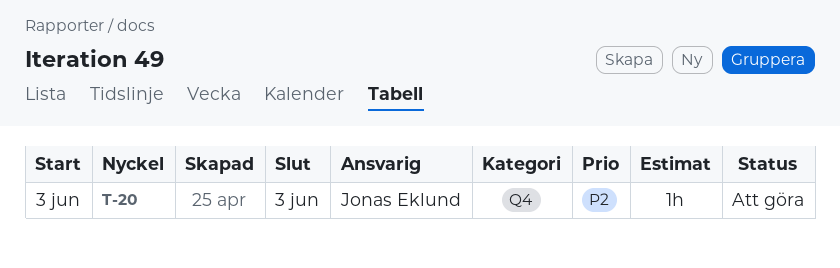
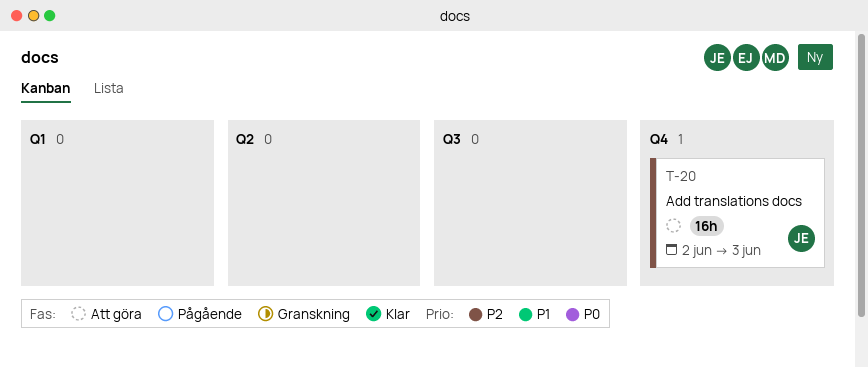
T-20, estimate: 1h -> 16h
T-20, start: Jun 3 -> Jun 2

